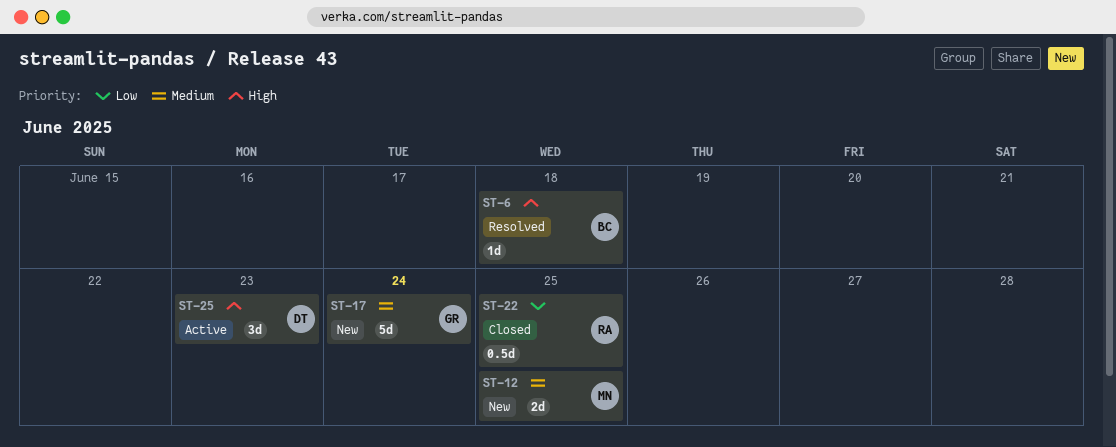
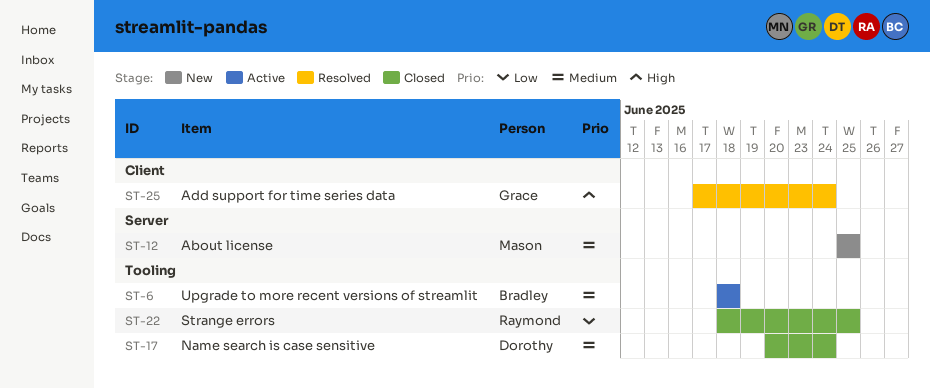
ST-6, status: Resolved -> Active
ST-6, priority: High -> Medium
ST-17, status: New -> Closed
ST-17, owner: Grace -> Dorothy
ST-25, status: Active -> Resolved
ST-25, owner: Dorothy -> Grace
ST-25, due: Jun 23 -> Jun 24

